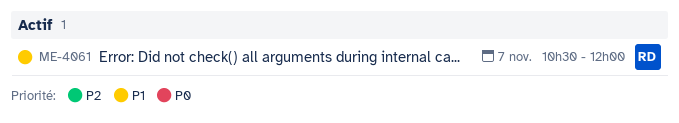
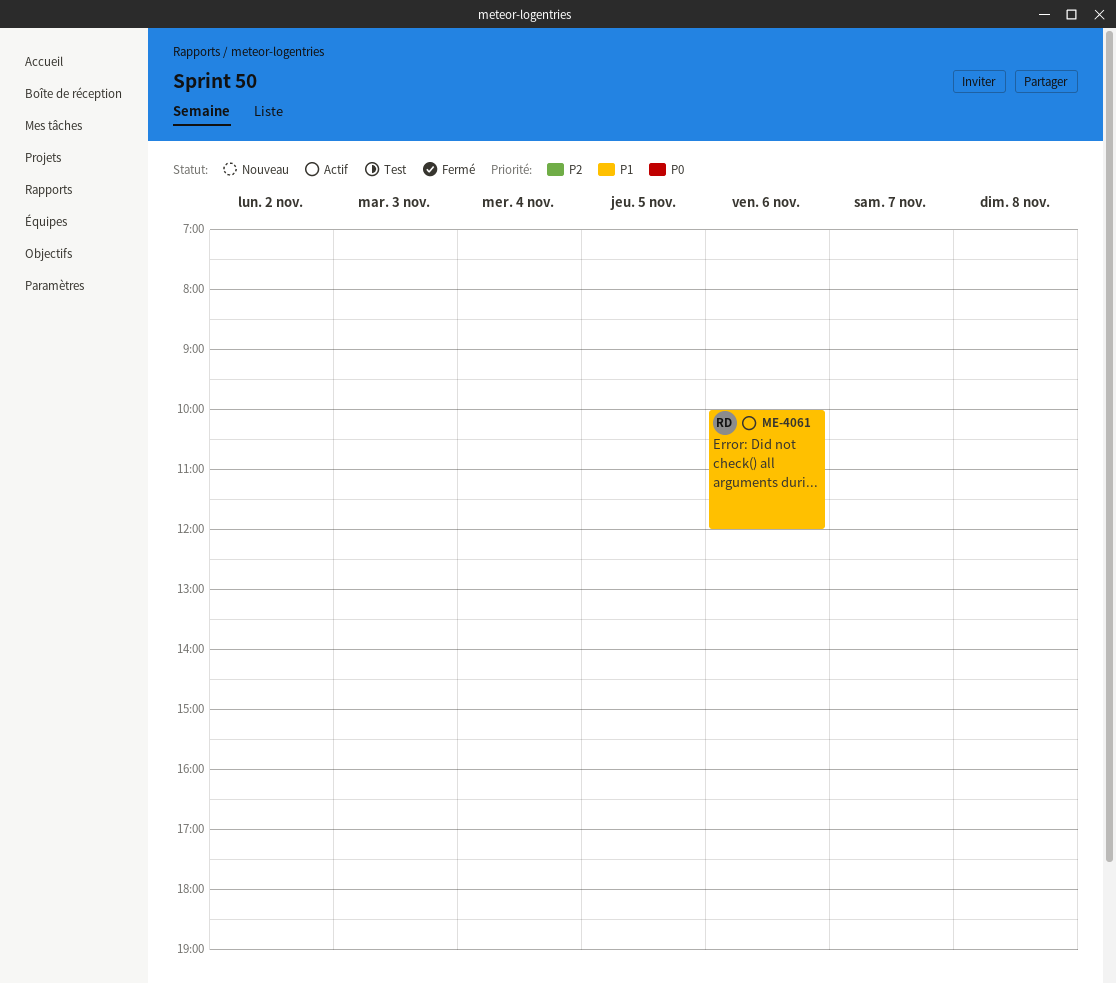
ME-4061, day: Nov 7 -> Nov 6
ME-4061, begins: 10:30 -> 10:00

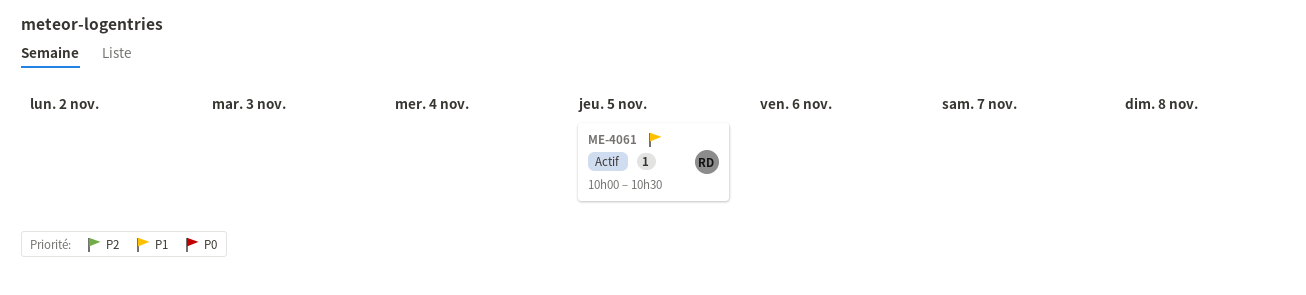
ME-4061, day: Nov 6 -> Nov 5
ME-4061, ends: 12:00 -> 10:30

